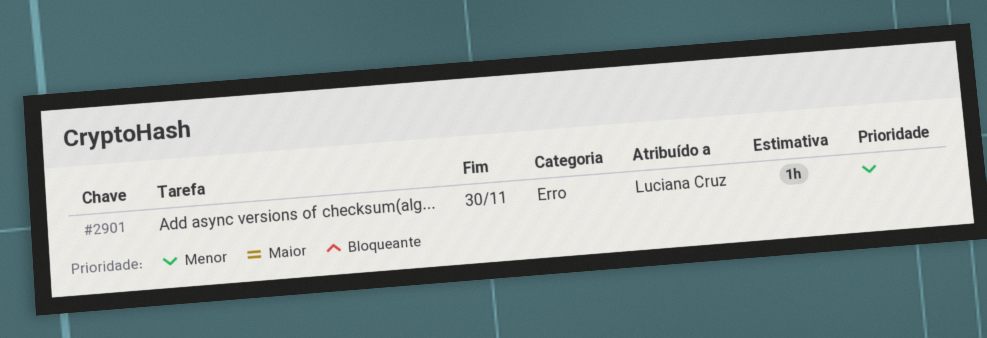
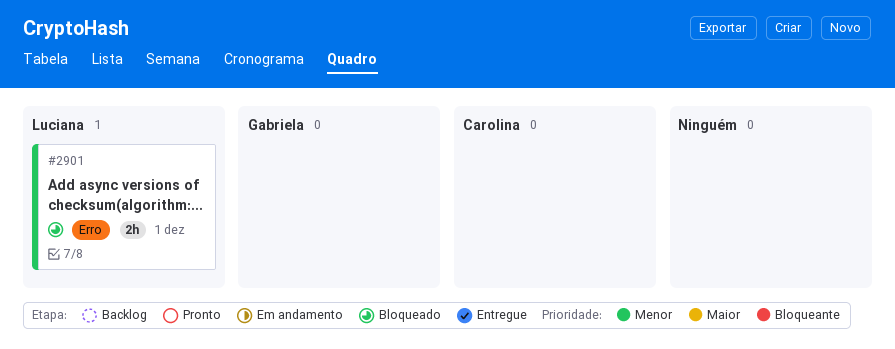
#2901, estimate: 1h -> 2h
#2901, due: Nov 30 -> Dec 1

